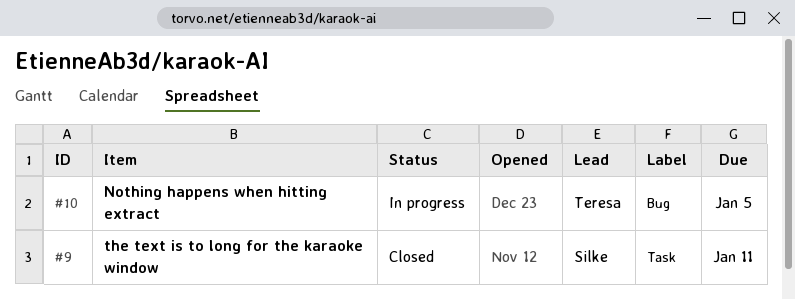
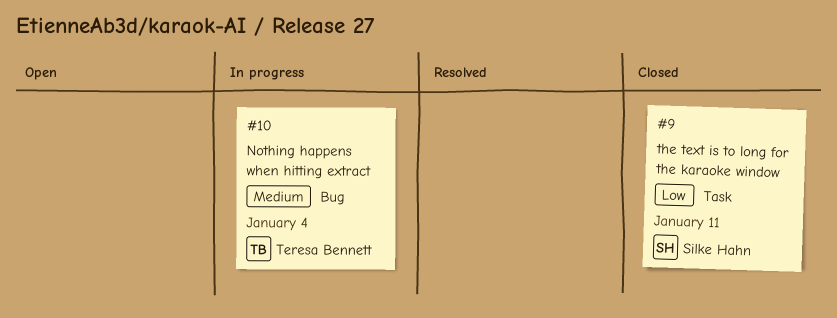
#10, due: Jan 5 -> Jan 4

